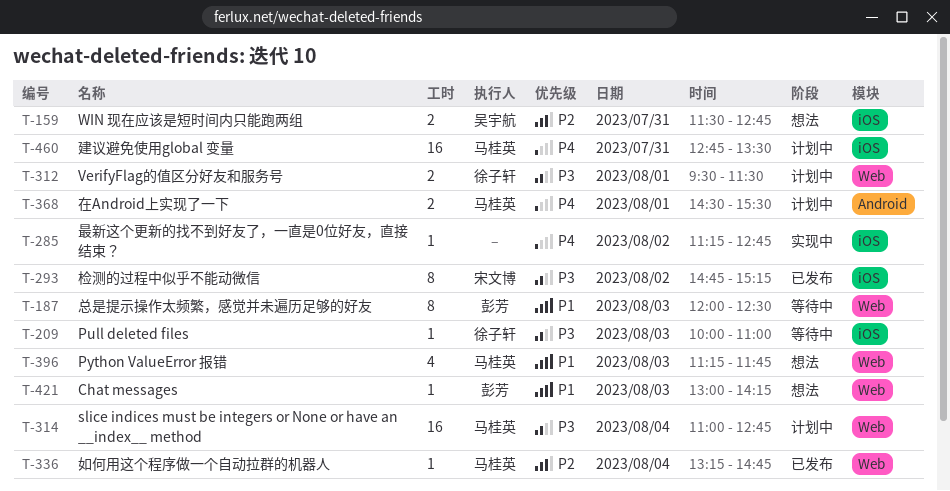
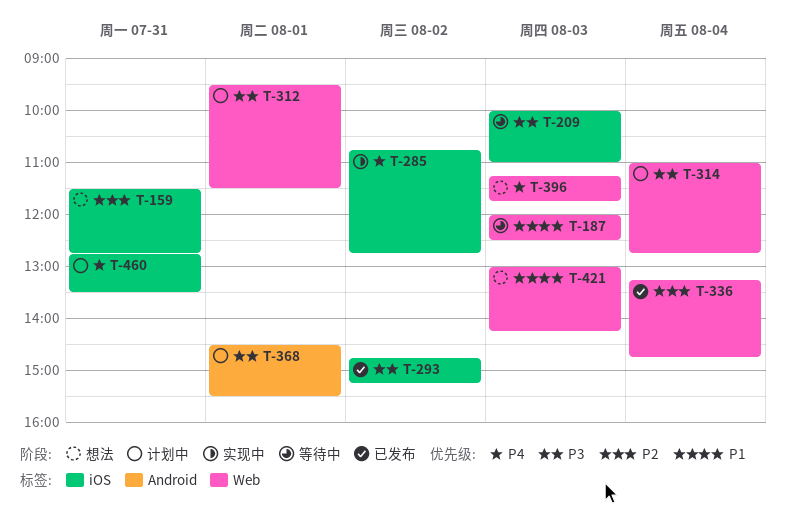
T-285, begins: 11:15 -> 10:45
T-368, priority: P4 -> P3
T-396, priority: P1 -> P4

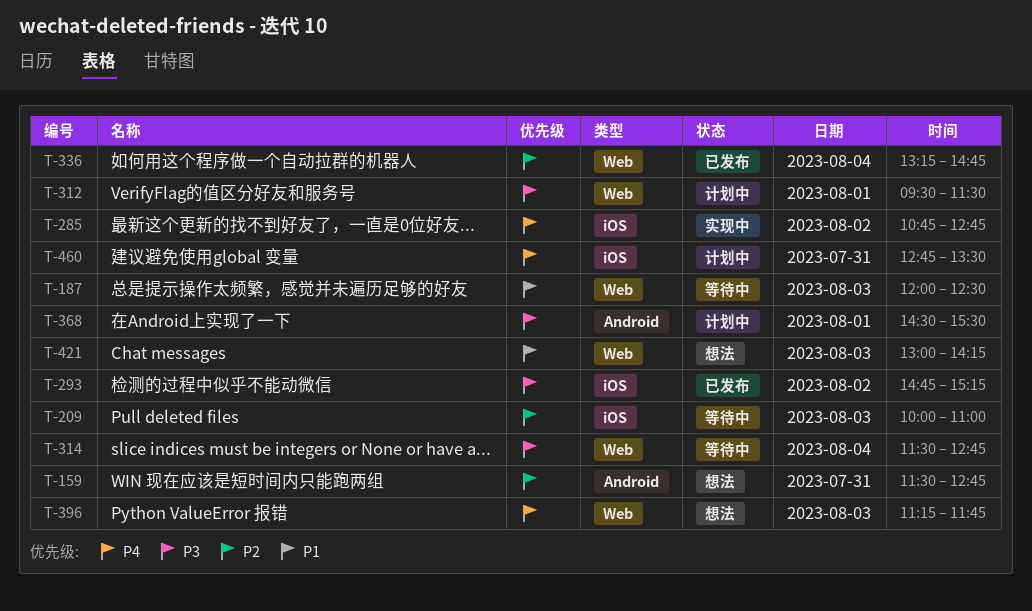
T-159, label: iOS -> Android
T-209, priority: P3 -> P2
T-314, status: 计划中 -> 等待中
T-314, begins: 11:00 -> 11:30

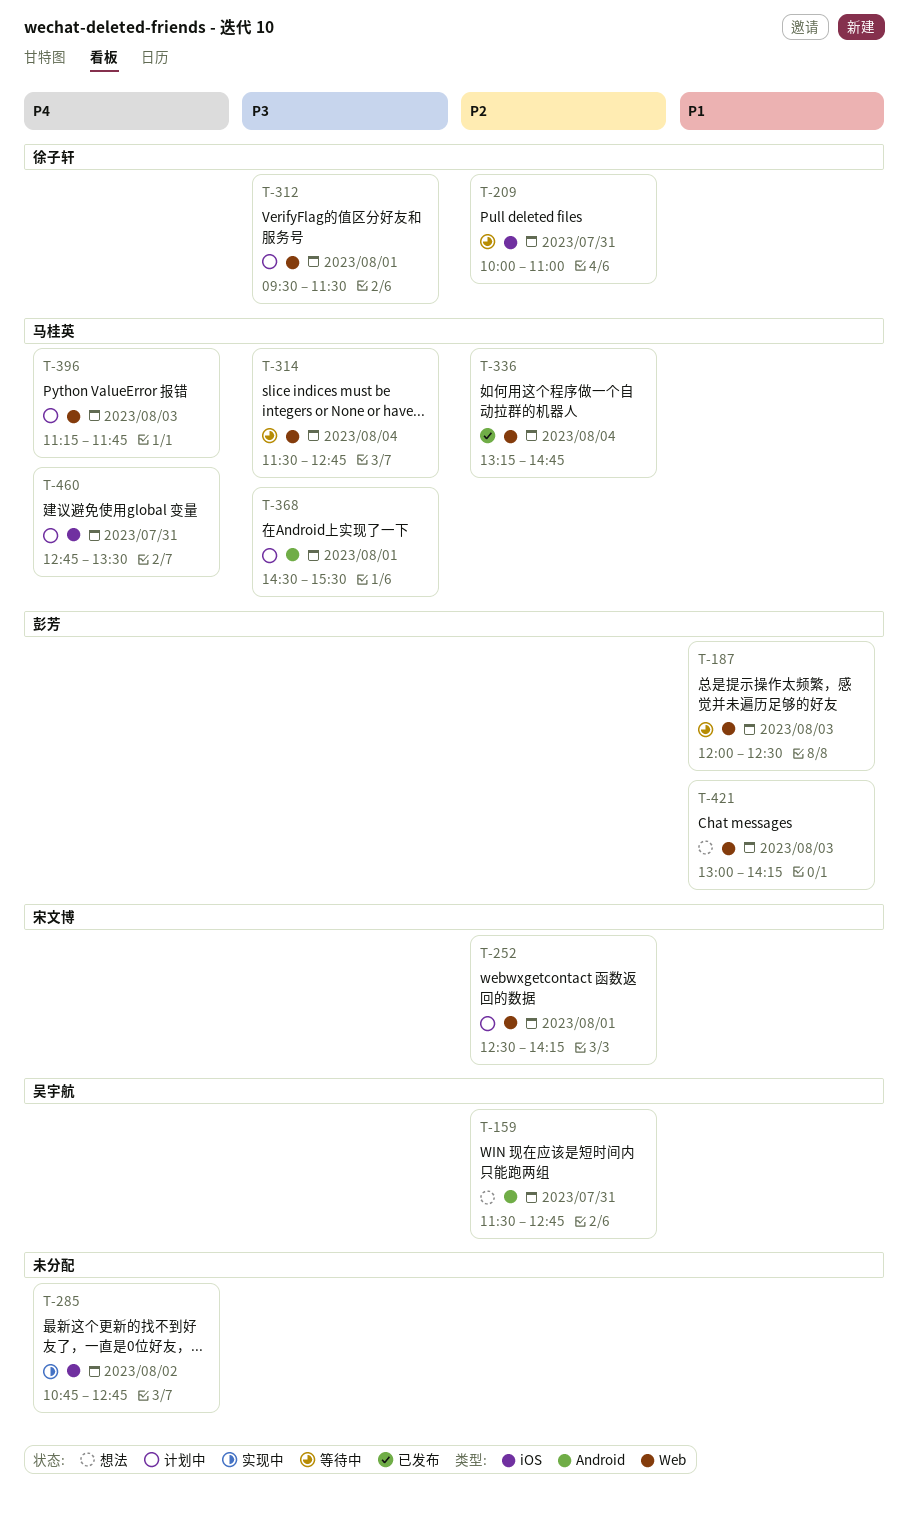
T-209, day: Aug 3 -> Jul 31
T-252: none -> present
T-293: present -> none
T-396, status: 想法 -> 计划中

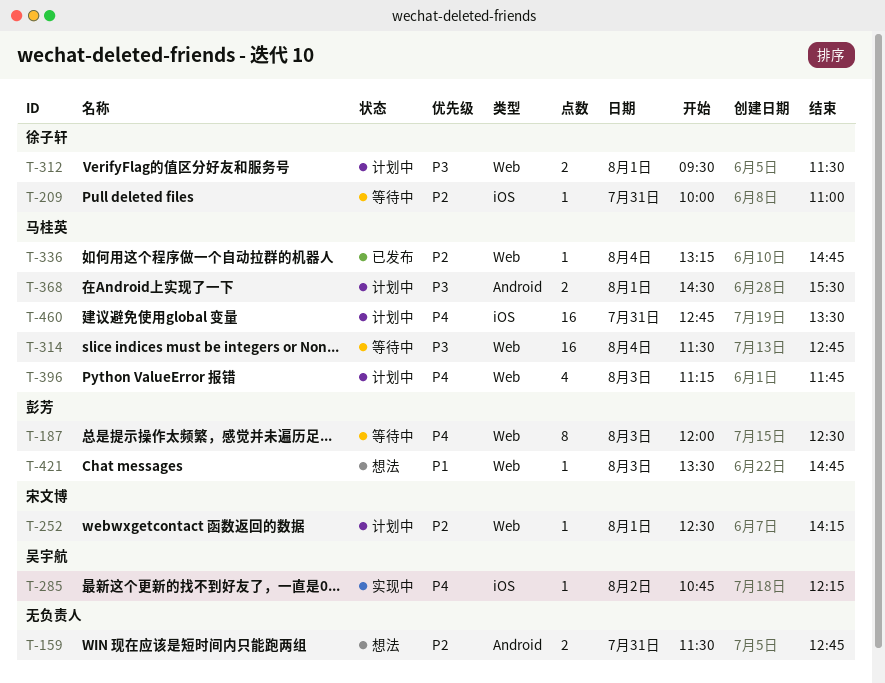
T-159, owner: 吴宇航 -> none
T-187, priority: P1 -> P4
T-285, owner: none -> 吴宇航
T-285, ends: 12:45 -> 12:15
T-421, begins: 13:00 -> 13:30
T-421, ends: 14:15 -> 14:45

